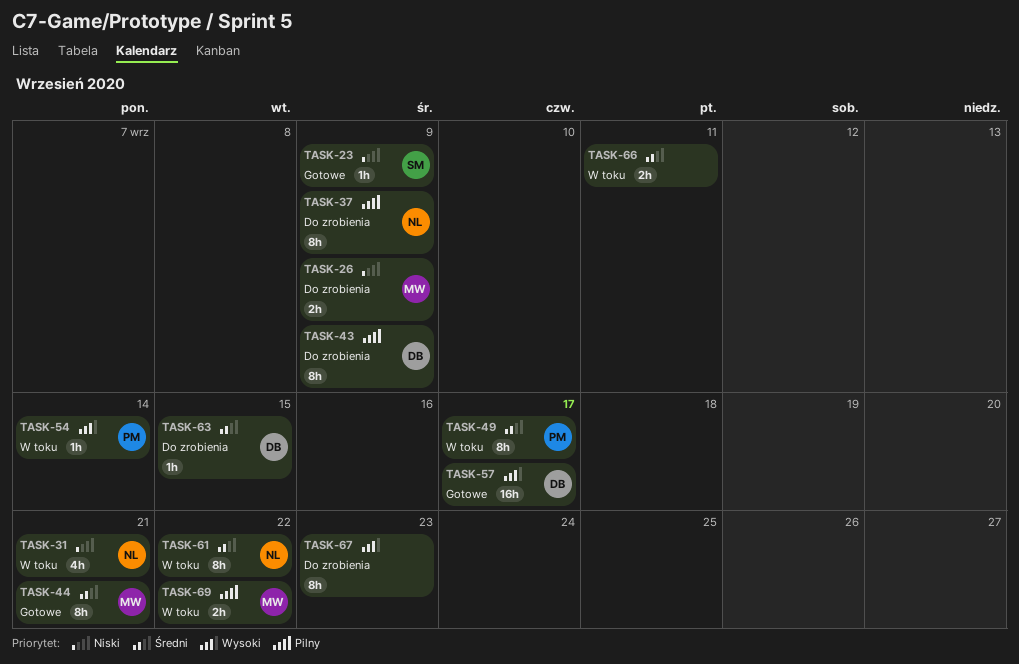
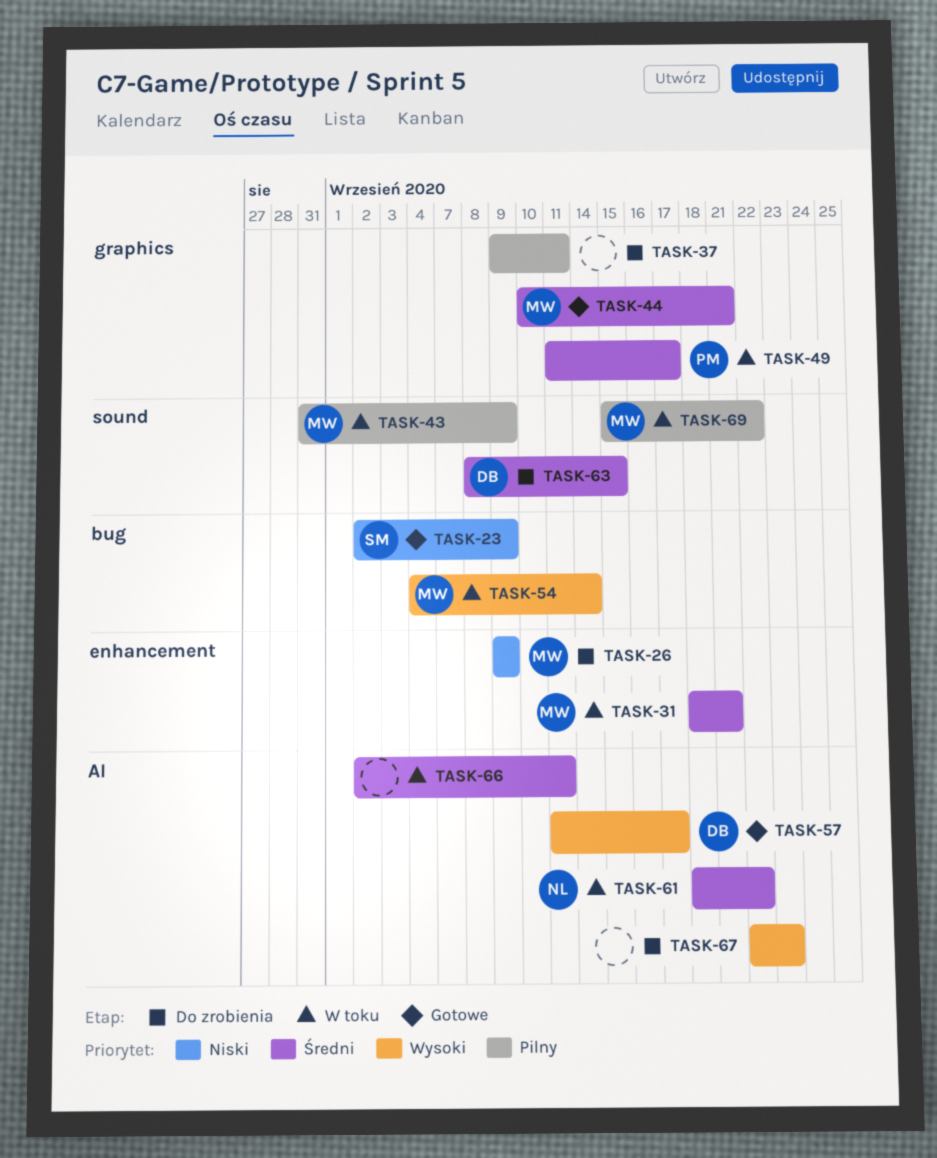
TASK-31, owner: NL -> MW
TASK-31, priority: Niski -> Średni
TASK-37, owner: NL -> none
TASK-37, due: Sep 9 -> Sep 11
TASK-43, status: Do zrobienia -> W toku
TASK-43, owner: DB -> MW
TASK-54, owner: PM -> MW

